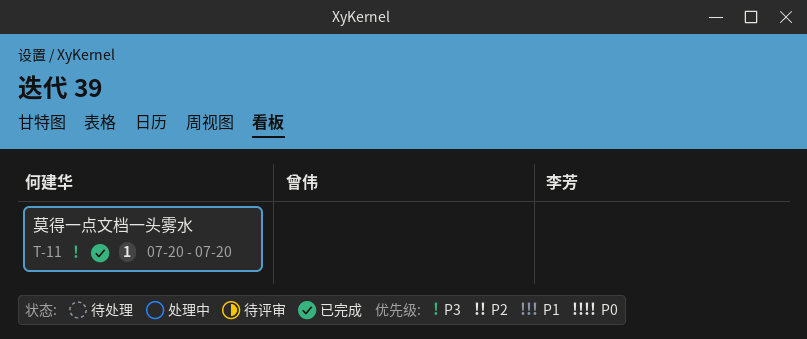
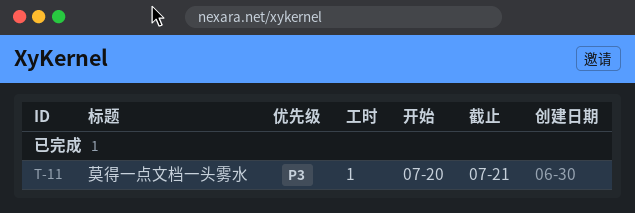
T-11, due: Jul 20 -> Jul 21

